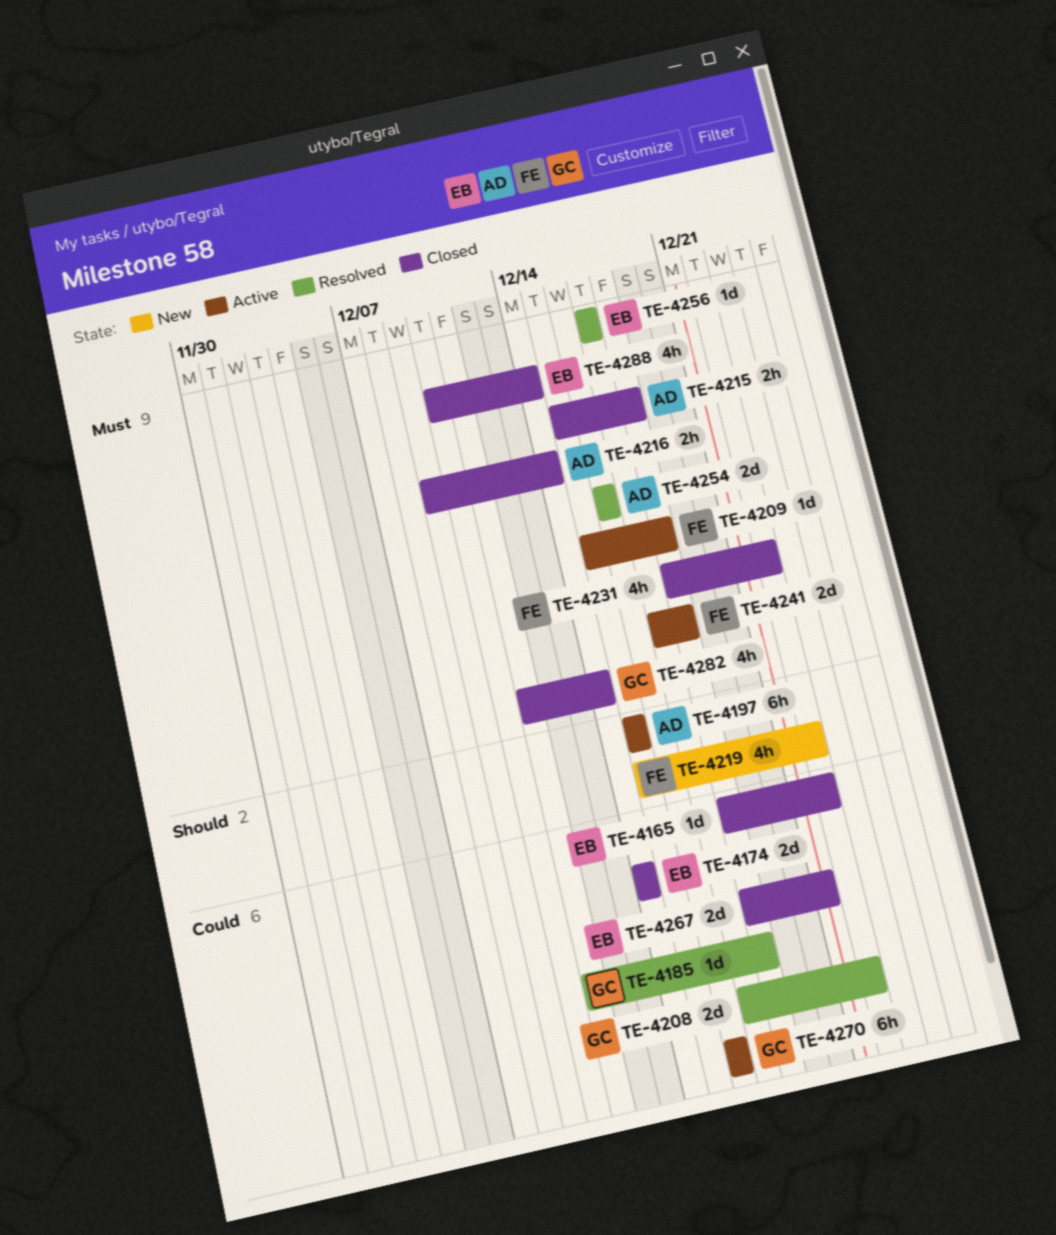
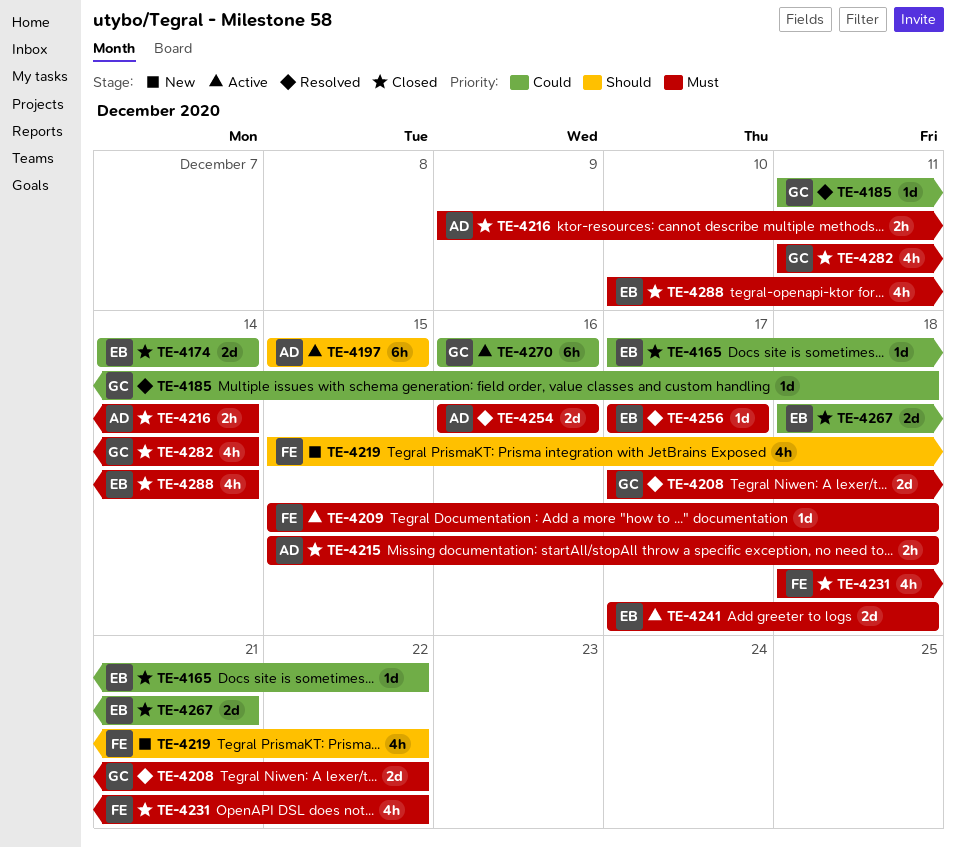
TE-4165, start: Dec 18 -> Dec 17
TE-4208, priority: Could -> Must
TE-4241, owner: FE -> EB

